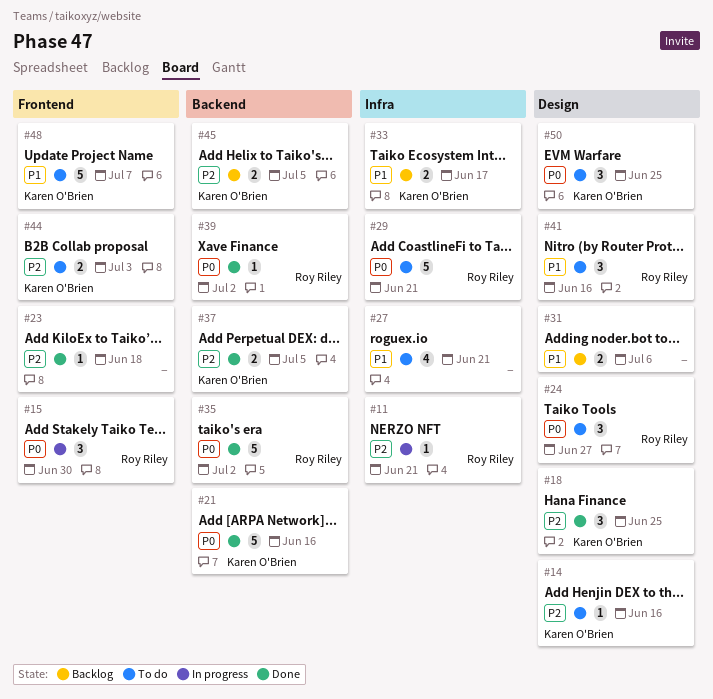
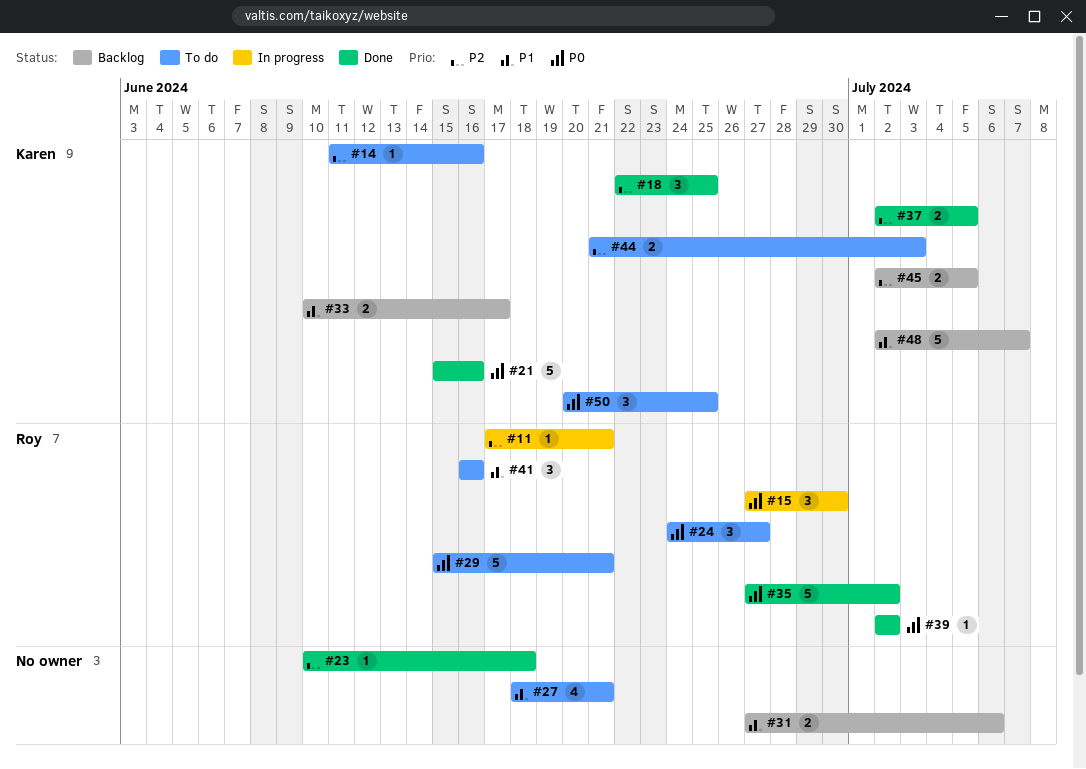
#48, status: To do -> Backlog

